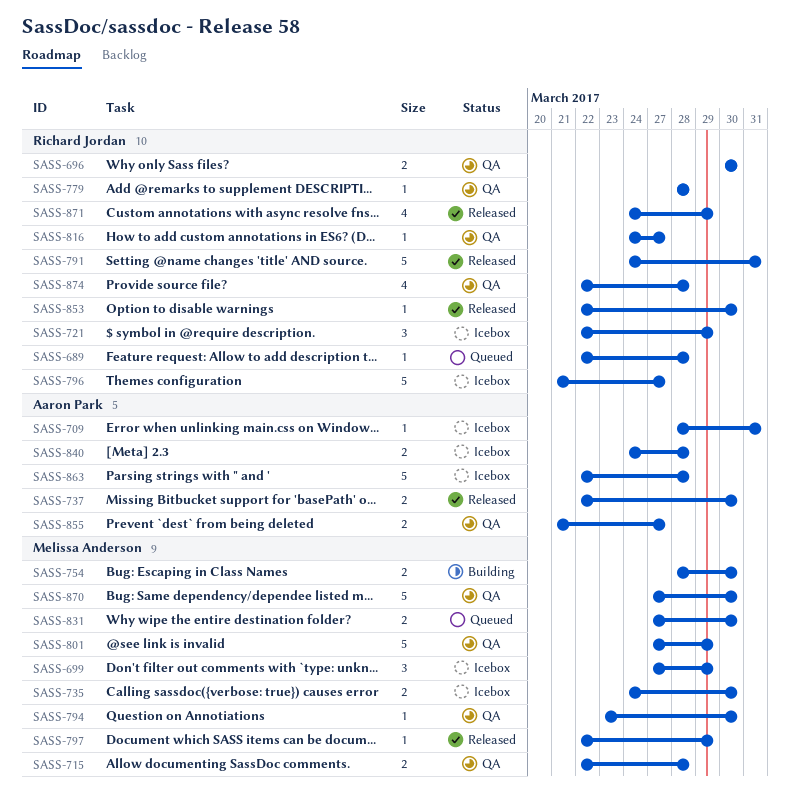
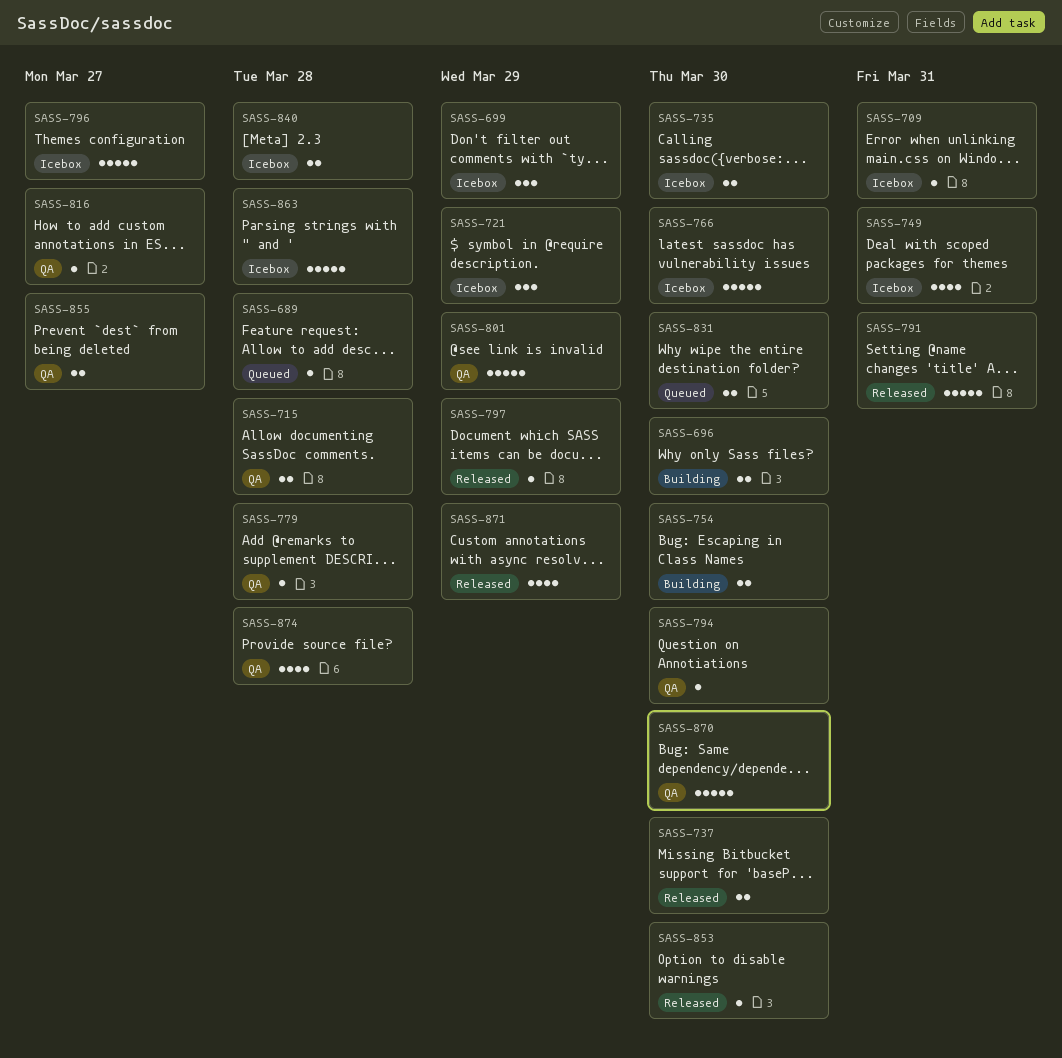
SASS-696, status: QA -> Building
SASS-749: none -> present
SASS-766: none -> present

